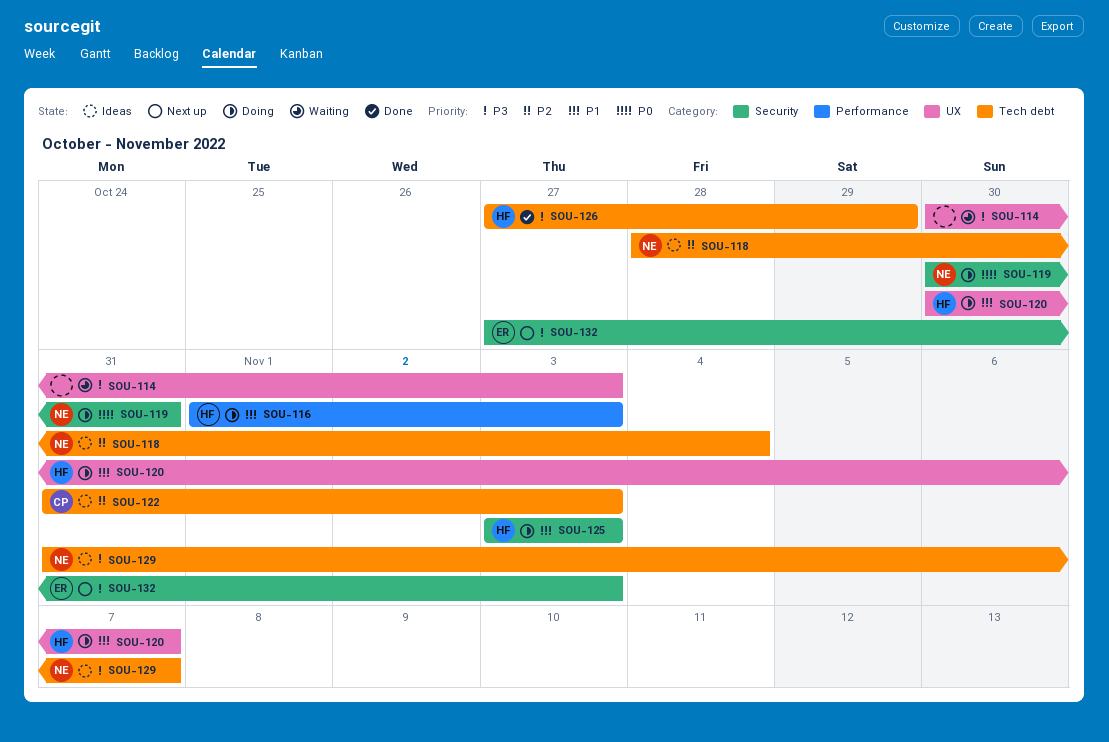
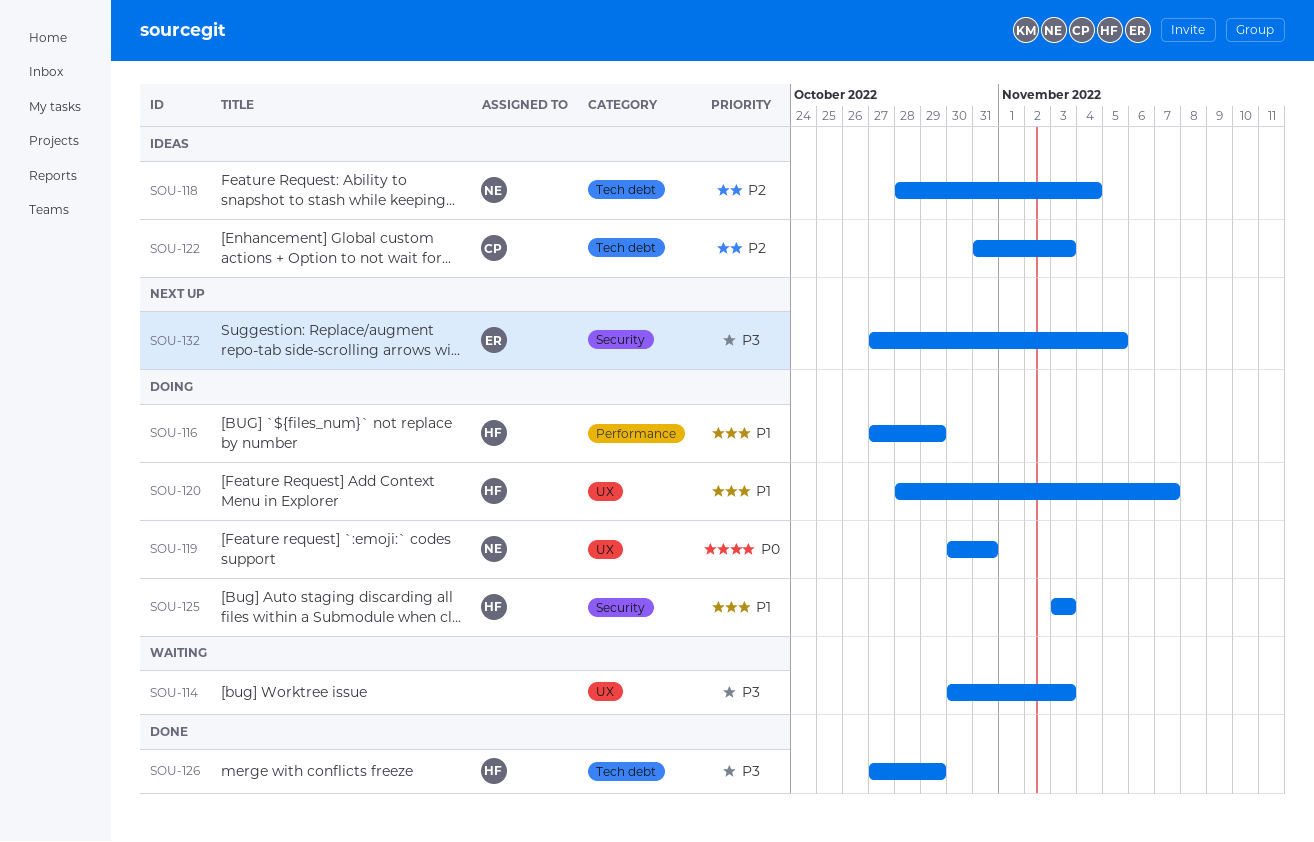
SOU-116, start: Nov 1 -> Oct 27
SOU-116, due: Nov 3 -> Oct 29
SOU-119, label: Security -> UX
SOU-120, start: Oct 30 -> Oct 28
SOU-129: present -> none
SOU-132, due: Nov 3 -> Nov 5

